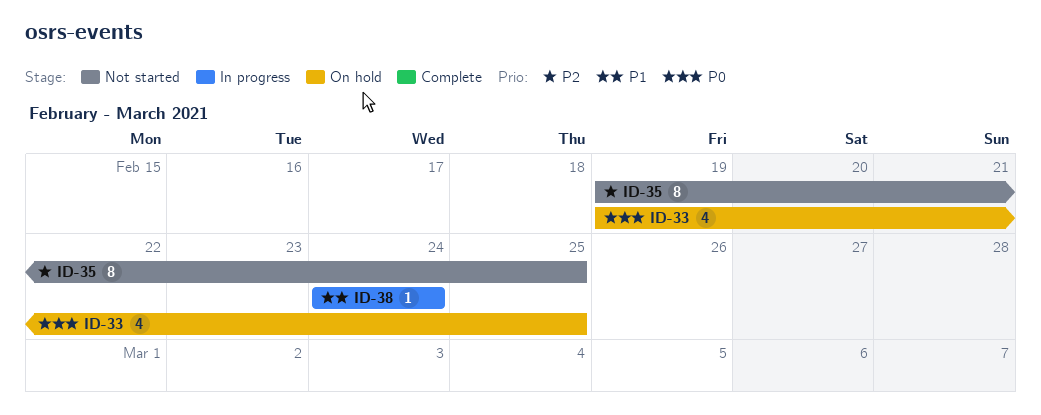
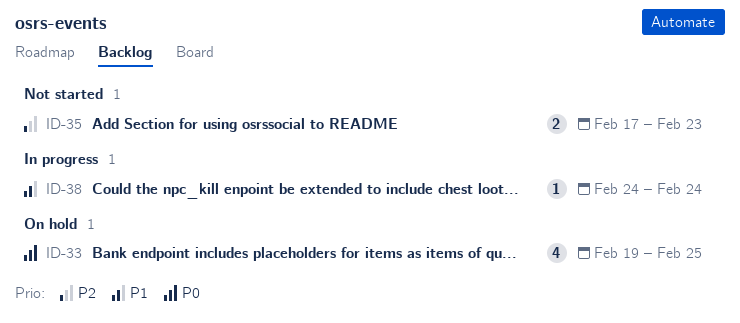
ID-35, estimate: 8 -> 2
ID-35, start: Feb 19 -> Feb 17
ID-35, due: Feb 25 -> Feb 23

